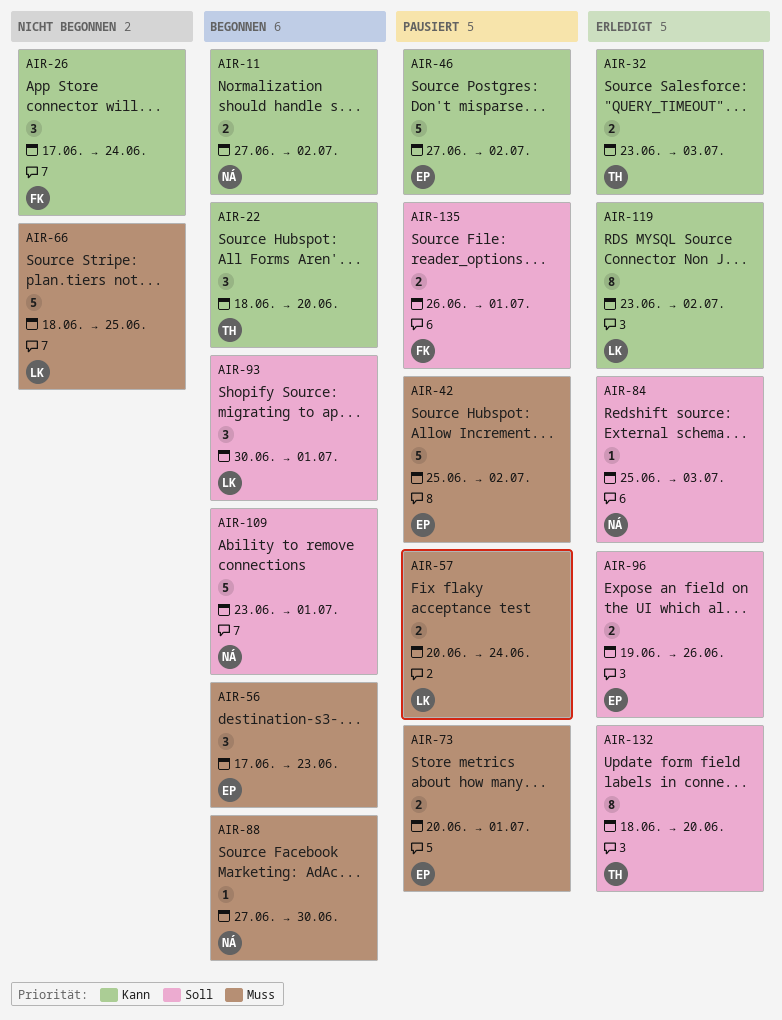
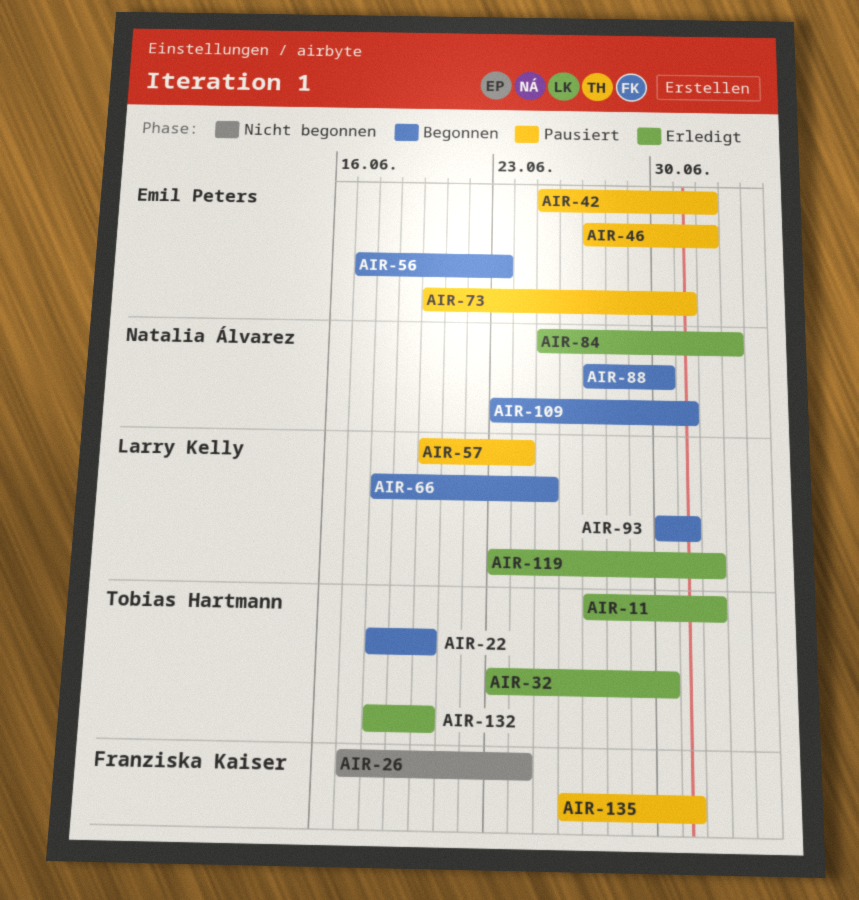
AIR-11, status: Begonnen -> Erledigt
AIR-11, owner: Natalia Álvarez -> Tobias Hartmann
AIR-32, due: Jul 3 -> Jun 30
AIR-66, status: Nicht begonnen -> Begonnen
AIR-96: present -> none

